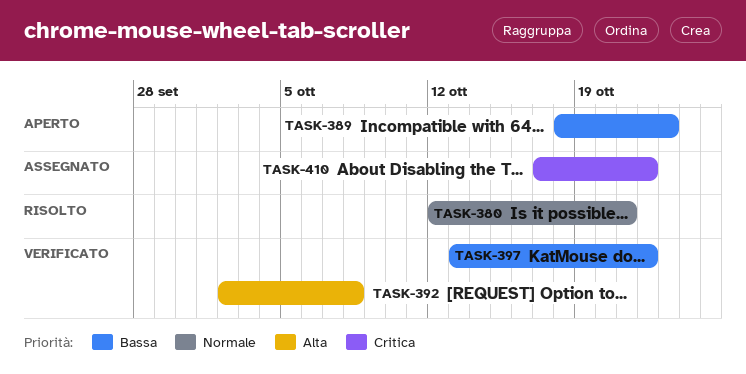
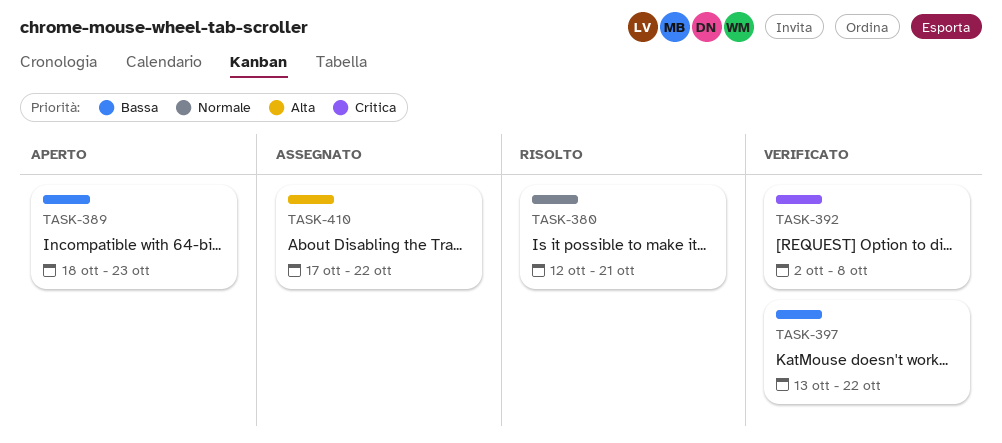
TASK-392, priority: Alta -> Critica
TASK-410, priority: Critica -> Alta

